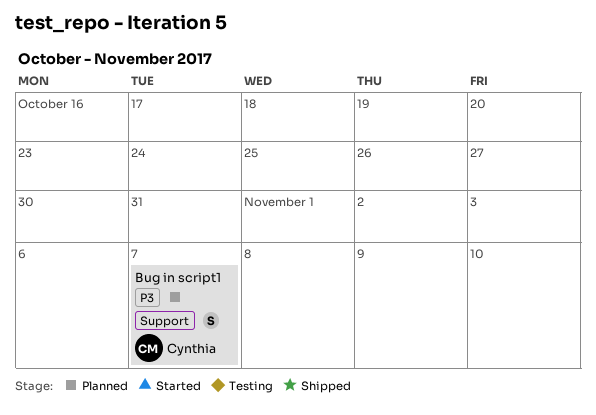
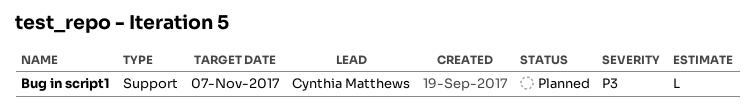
Bug in script1, estimate: S -> L

